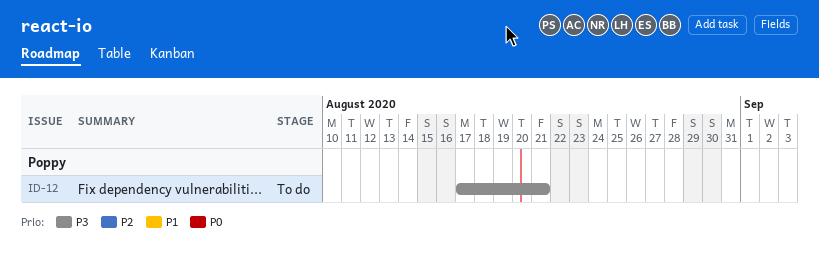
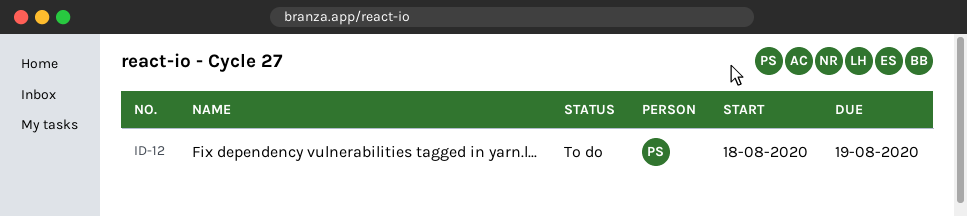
ID-12, start: Aug 17 -> Aug 18
ID-12, due: Aug 21 -> Aug 19

